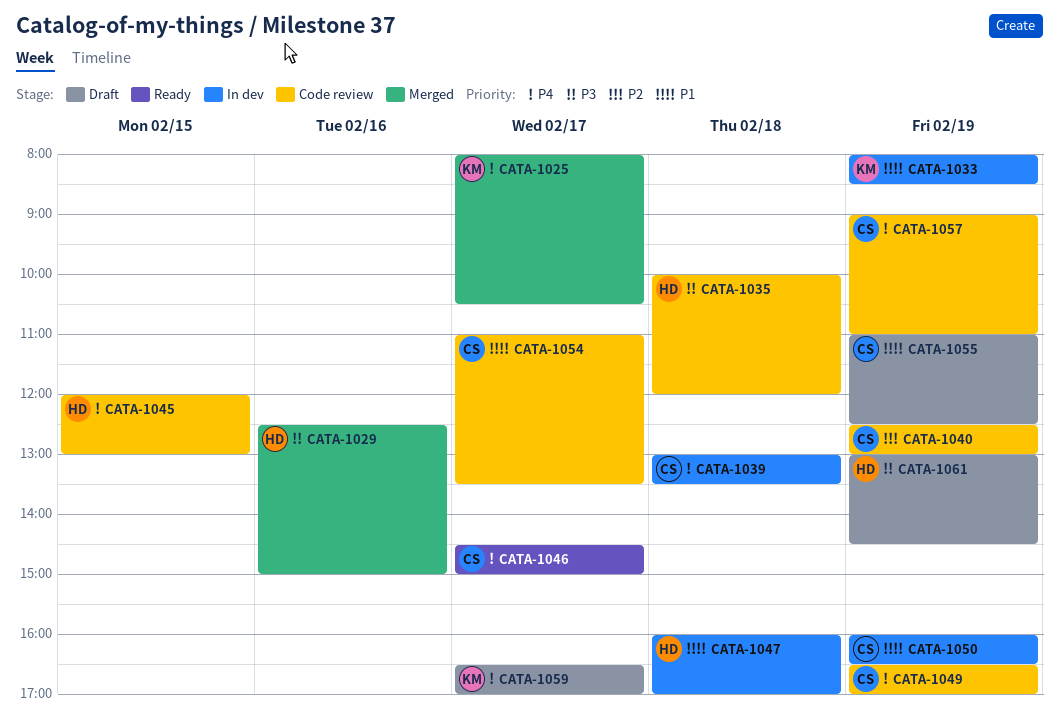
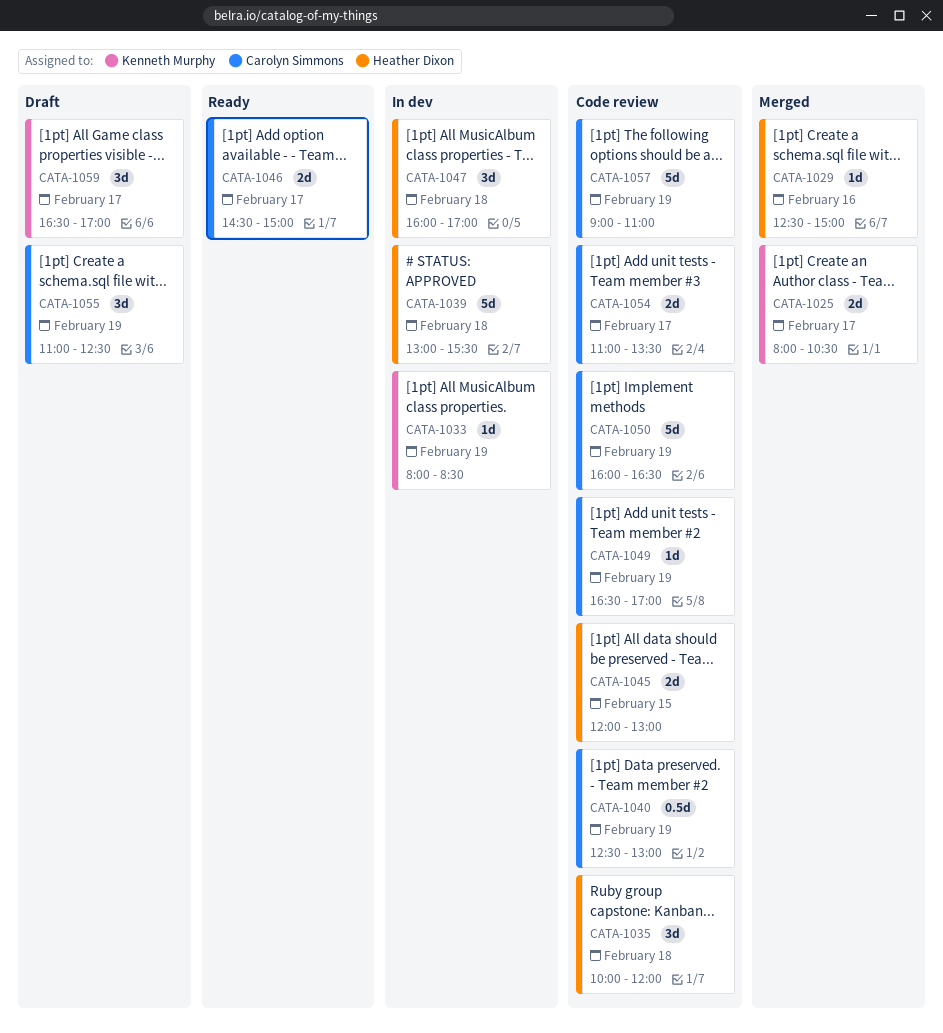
CATA-1039, owner: Carolyn Simmons -> Heather Dixon
CATA-1039, ends: 13:30 -> 15:30
CATA-1050, status: In dev -> Code review
CATA-1061: present -> none

